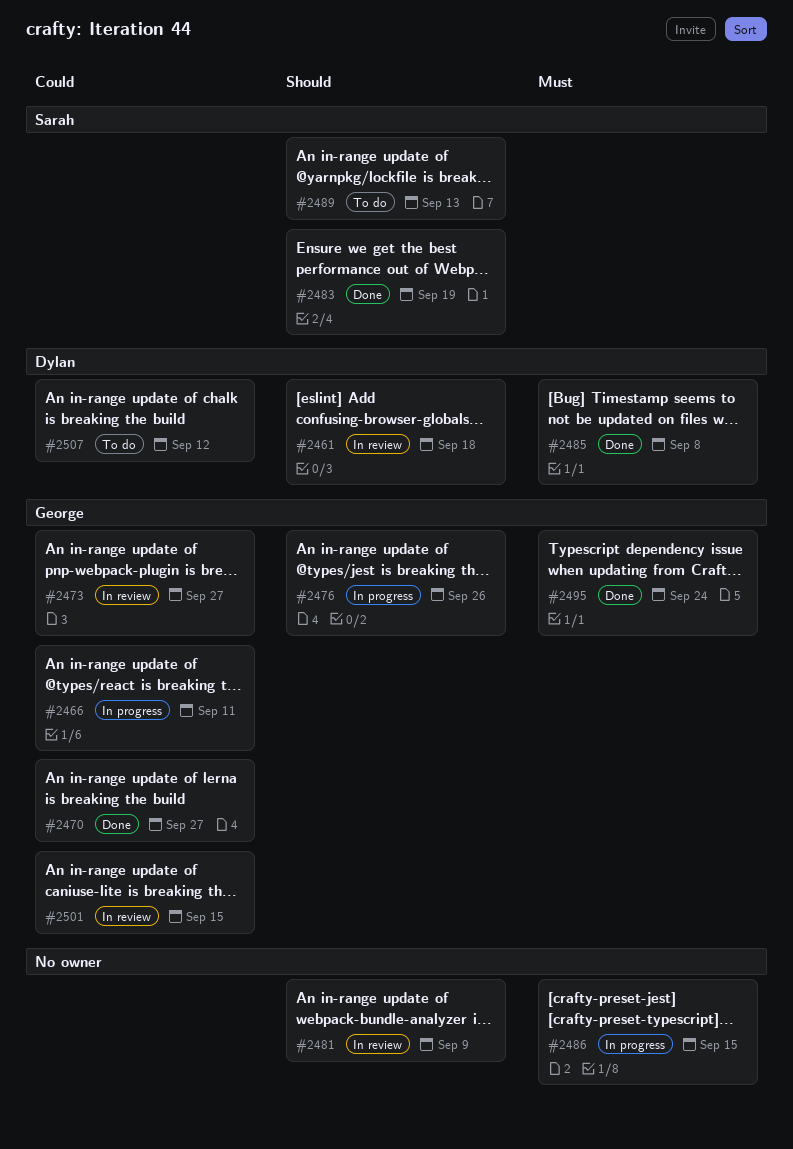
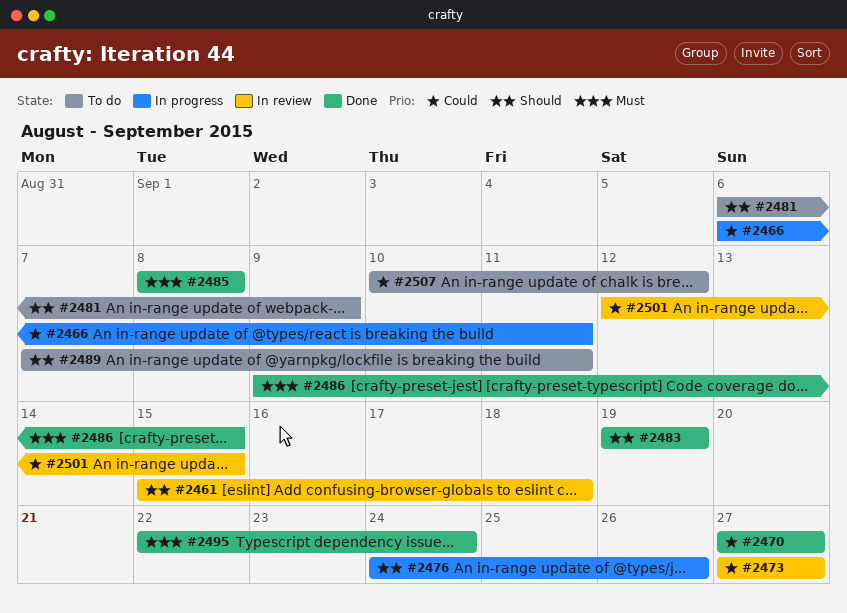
#2481, status: In review -> To do
#2486, status: In progress -> Done
#2489, due: Sep 13 -> Sep 11

